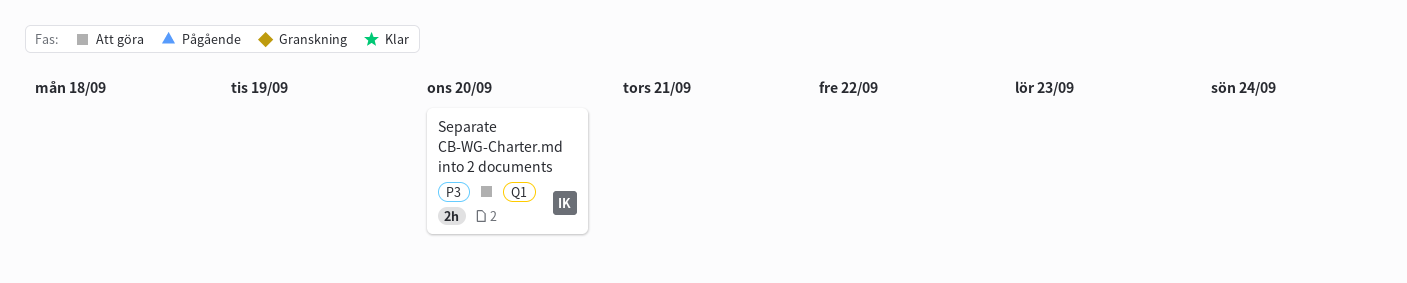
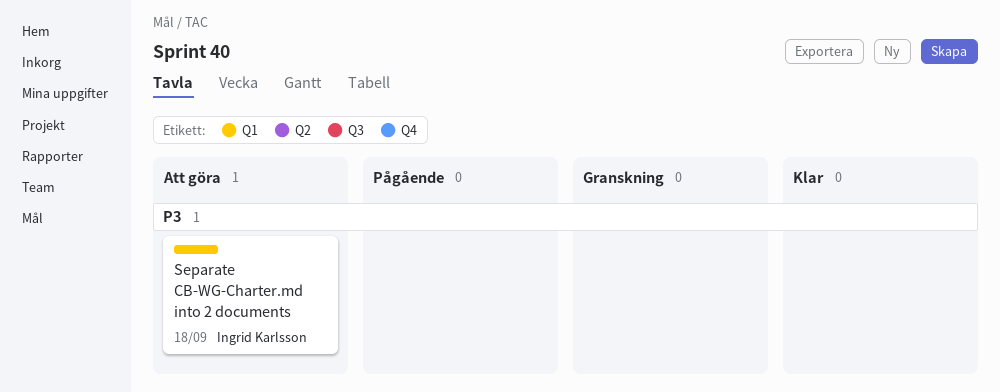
Separate CB-WG-Charter.md into 2 documents, due: Sep 20 -> Sep 18

